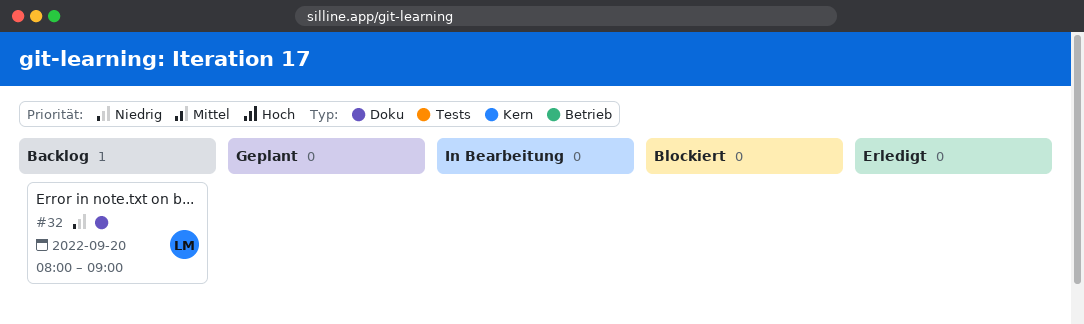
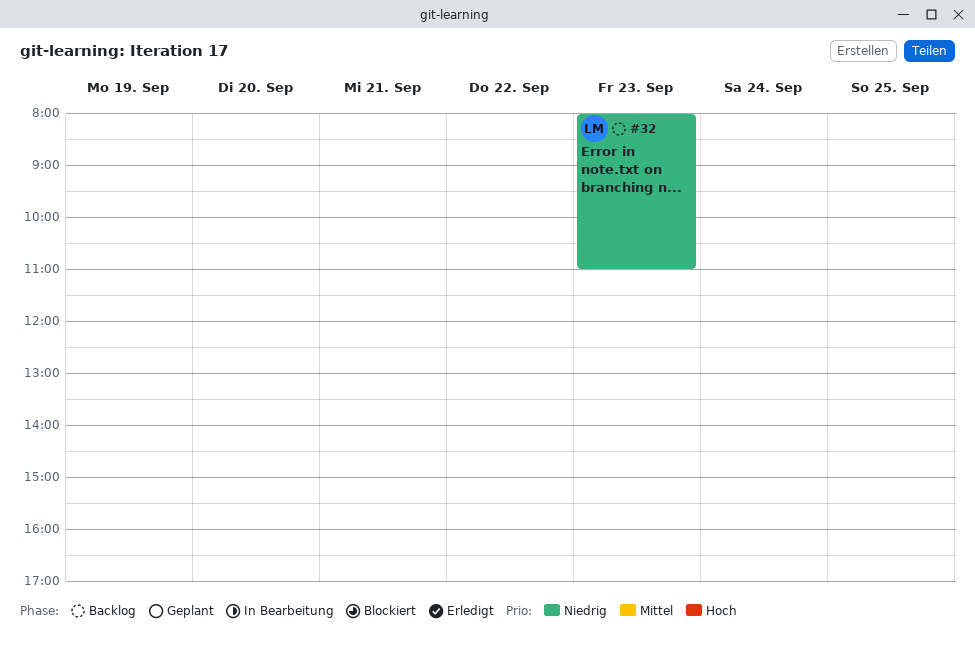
#32, day: Sep 20 -> Sep 23
#32, ends: 09:00 -> 11:00

